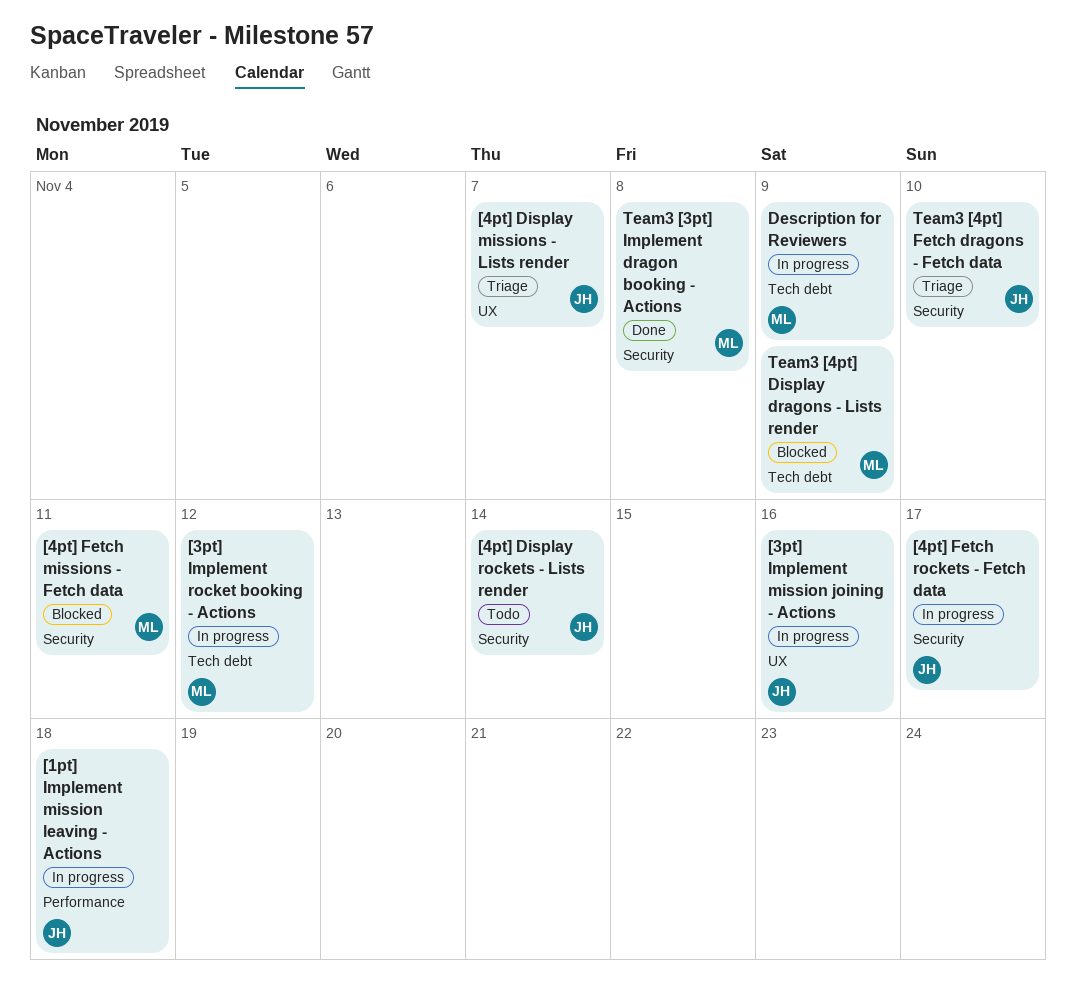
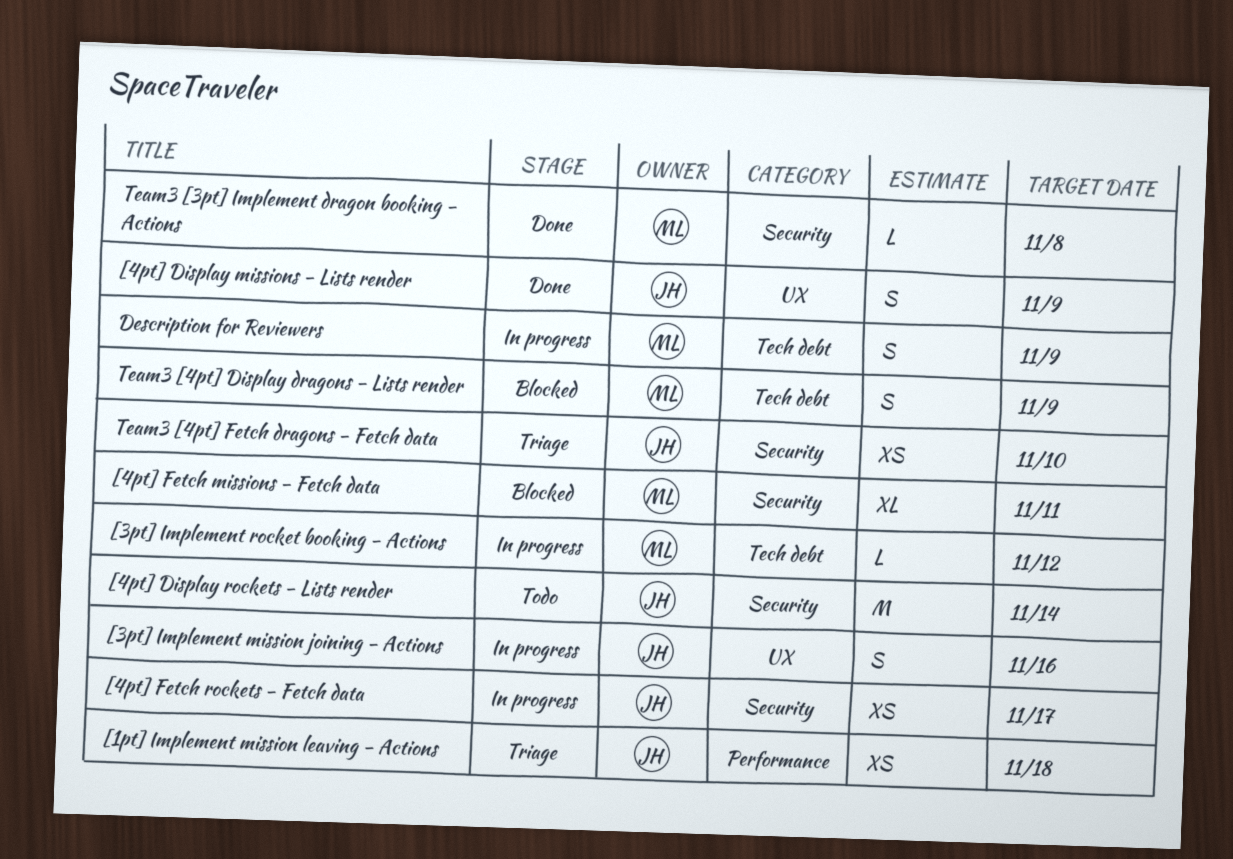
[1pt] Implement mission leaving - Actions, status: In progress -> Triage
[4pt] Display missions - Lists render, status: Triage -> Done
[4pt] Display missions - Lists render, due: Nov 7 -> Nov 9

